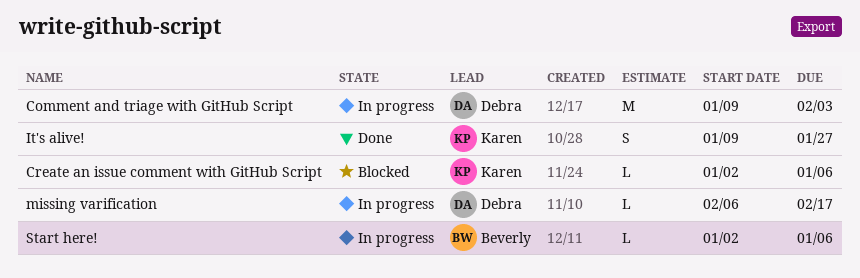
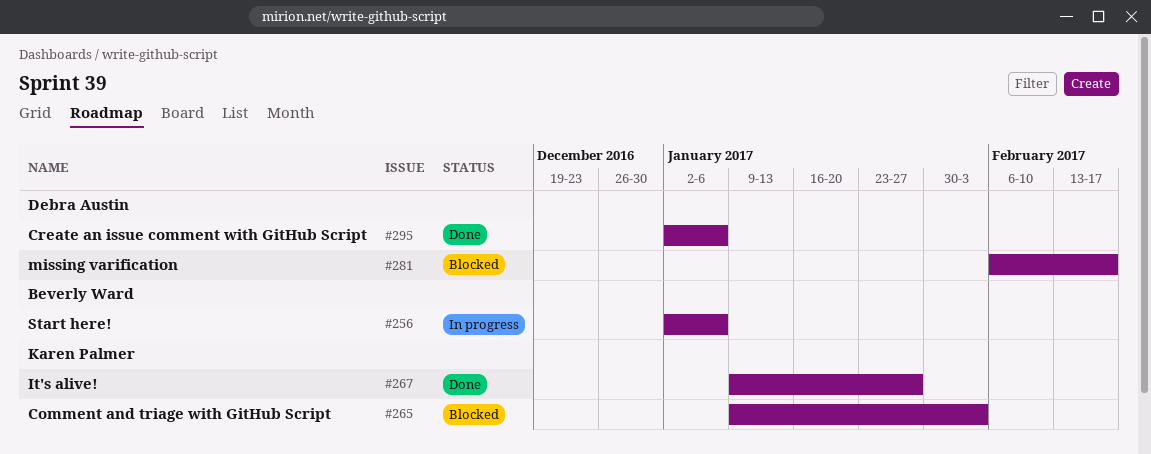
Comment and triage with GitHub Script, status: In progress -> Blocked
Comment and triage with GitHub Script, owner: Debra Austin -> Karen Palmer
Create an issue comment with GitHub Script, status: Blocked -> Done
Create an issue comment with GitHub Script, owner: Karen Palmer -> Debra Austin
missing varification, status: In progress -> Blocked

